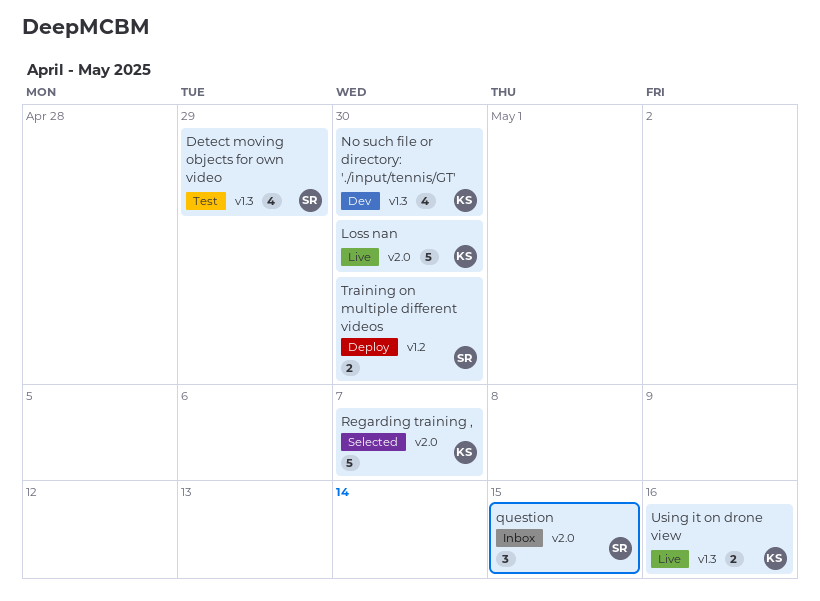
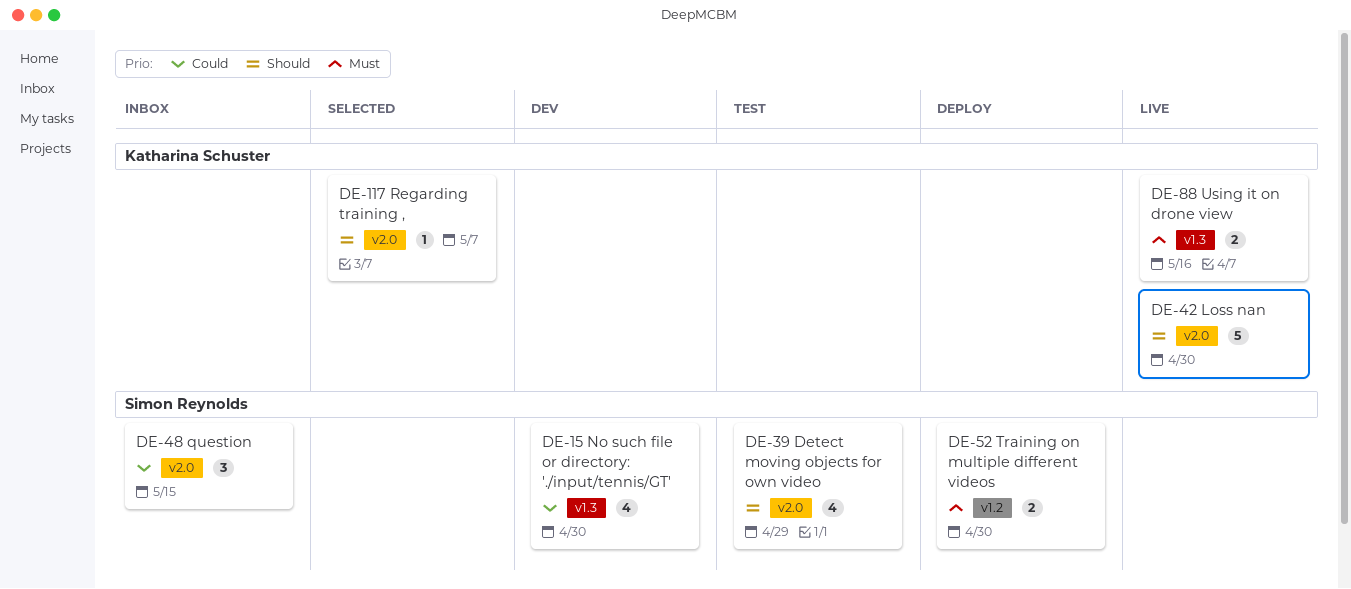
Detect moving objects for own video, label: v1.3 -> v2.0
No such file or directory: './input/tennis/GT', owner: Katharina Schuster -> Simon Reynolds
Regarding training ,, estimate: 5 -> 1

